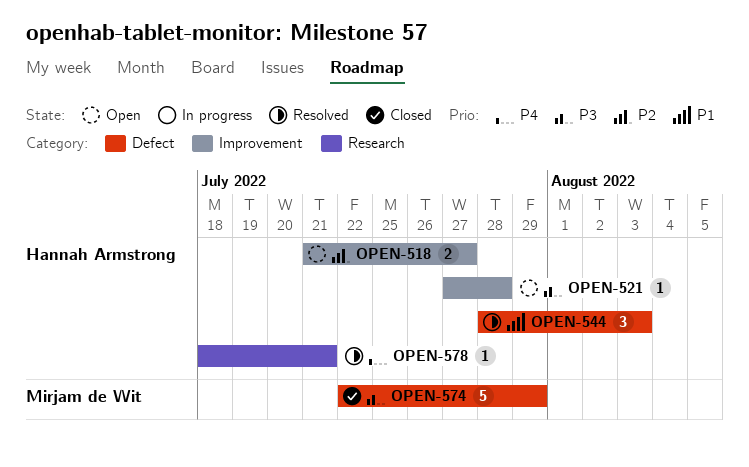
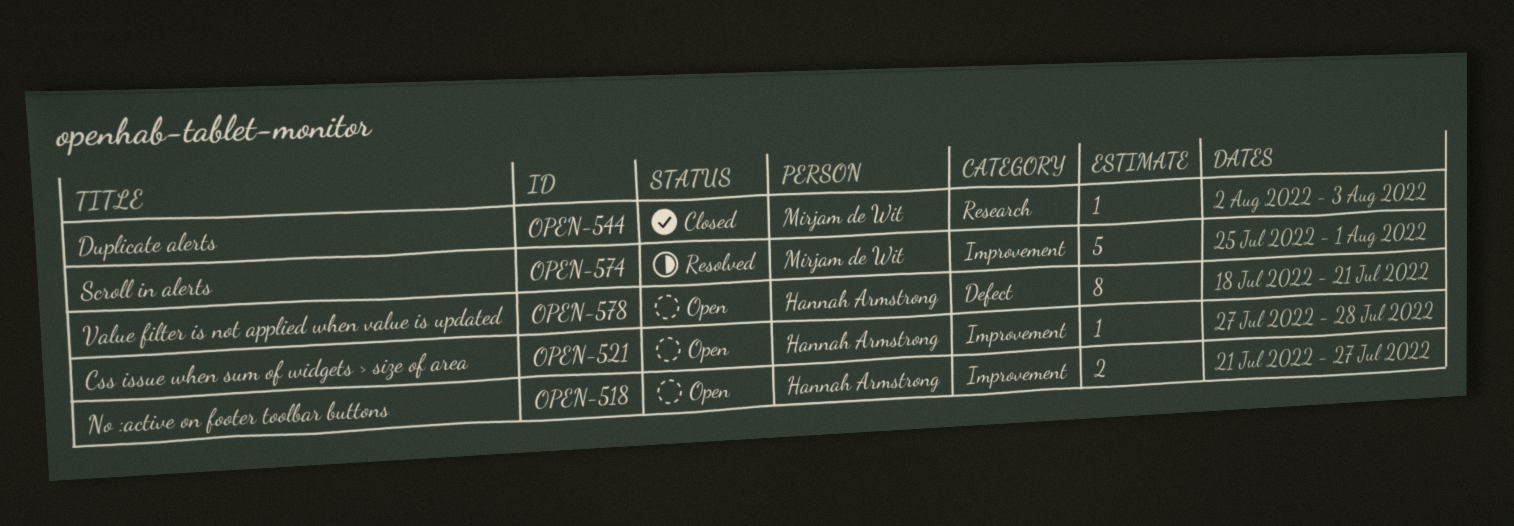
OPEN-544, status: Resolved -> Closed
OPEN-544, owner: Hannah Armstrong -> Mirjam de Wit
OPEN-544, label: Defect -> Research
OPEN-544, estimate: 3 -> 1
OPEN-544, start: Jul 28 -> Aug 2
OPEN-574, status: Closed -> Resolved
OPEN-574, label: Defect -> Improvement
OPEN-574, start: Jul 22 -> Jul 25
OPEN-574, due: Jul 29 -> Aug 1
OPEN-578, status: Resolved -> Open
OPEN-578, label: Research -> Defect
OPEN-578, estimate: 1 -> 8

